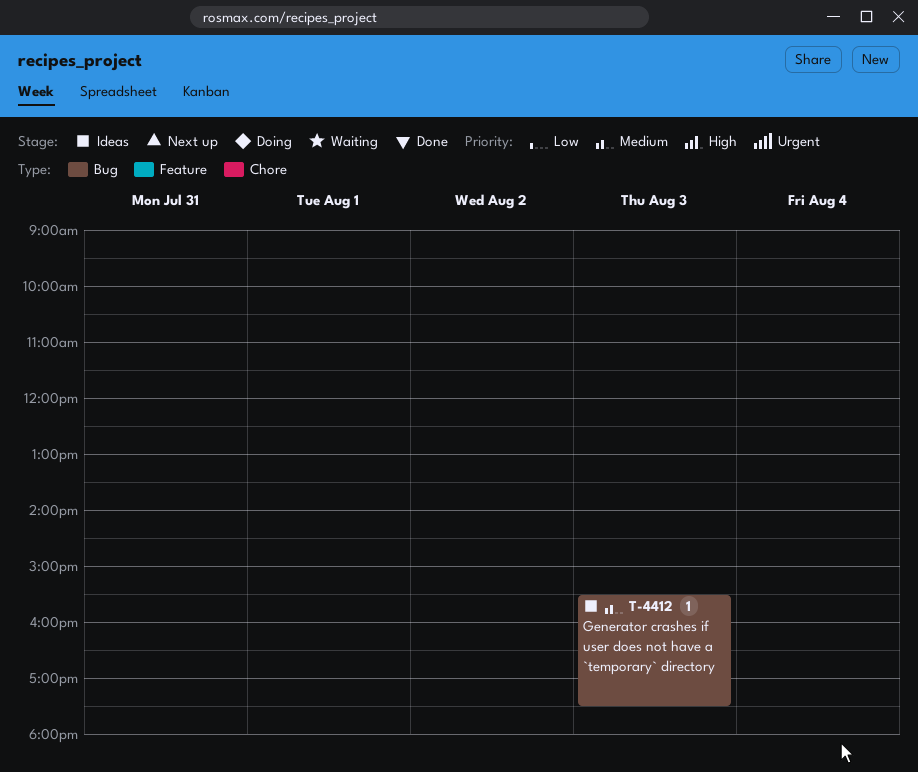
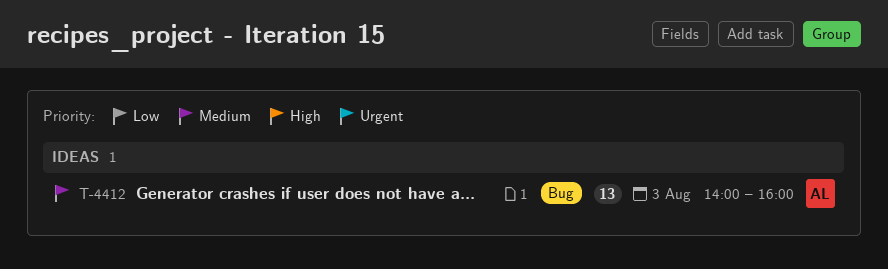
T-4412, estimate: 1 -> 13
T-4412, begins: 15:30 -> 14:00
T-4412, ends: 17:30 -> 16:00

